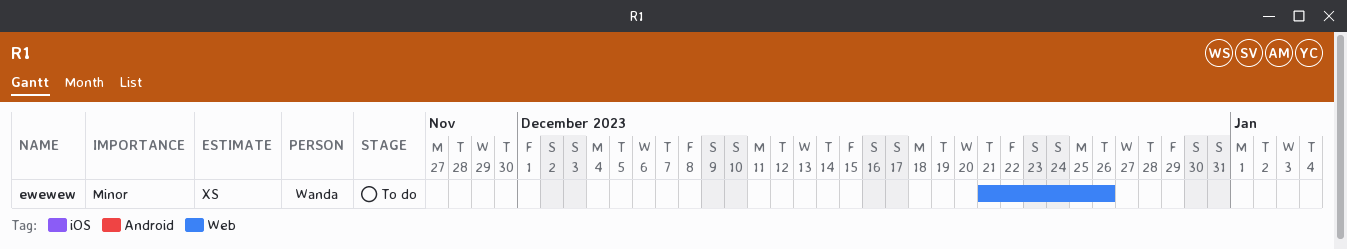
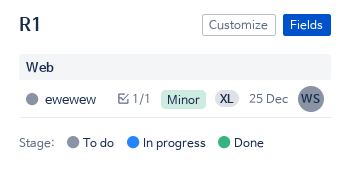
ewewew, estimate: XS -> XL
ewewew, due: Dec 26 -> Dec 25

